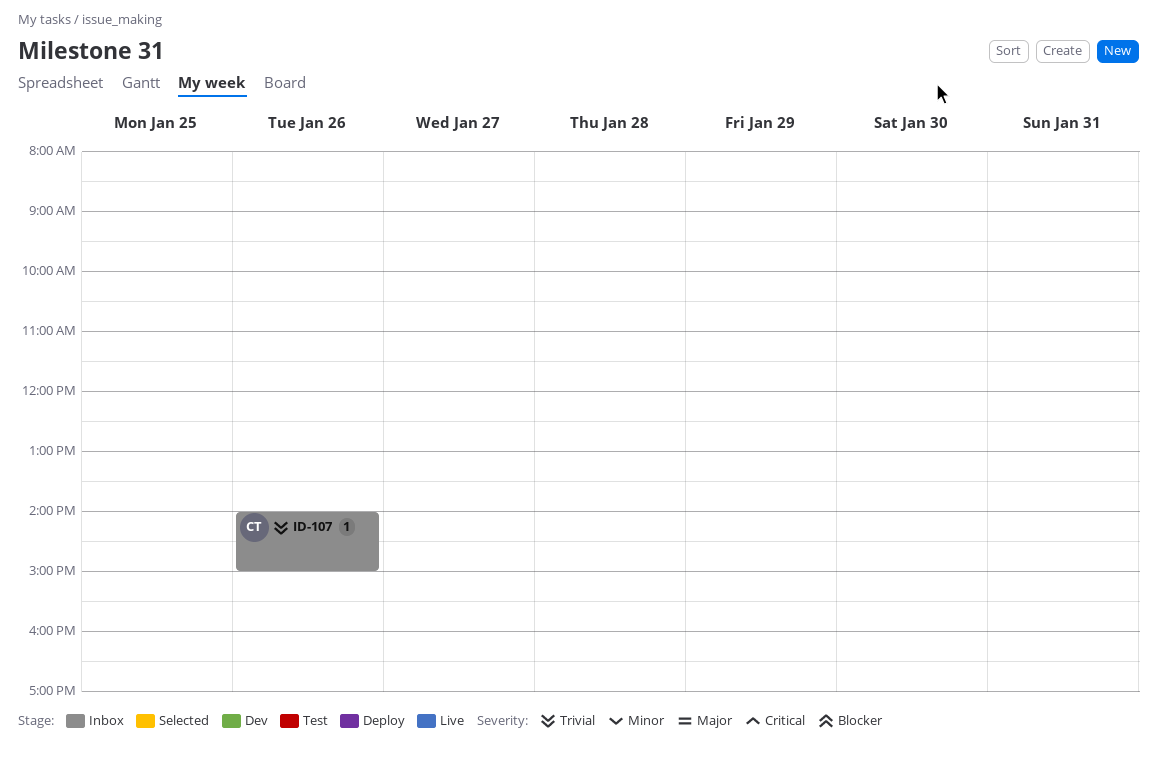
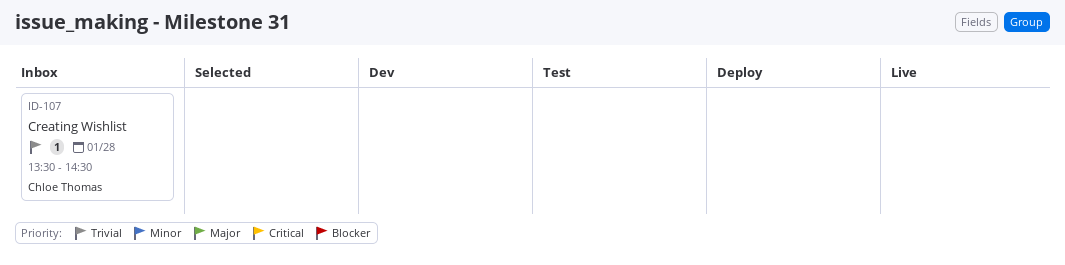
ID-107, day: Jan 26 -> Jan 28
ID-107, begins: 14:00 -> 13:30
ID-107, ends: 15:00 -> 14:30

